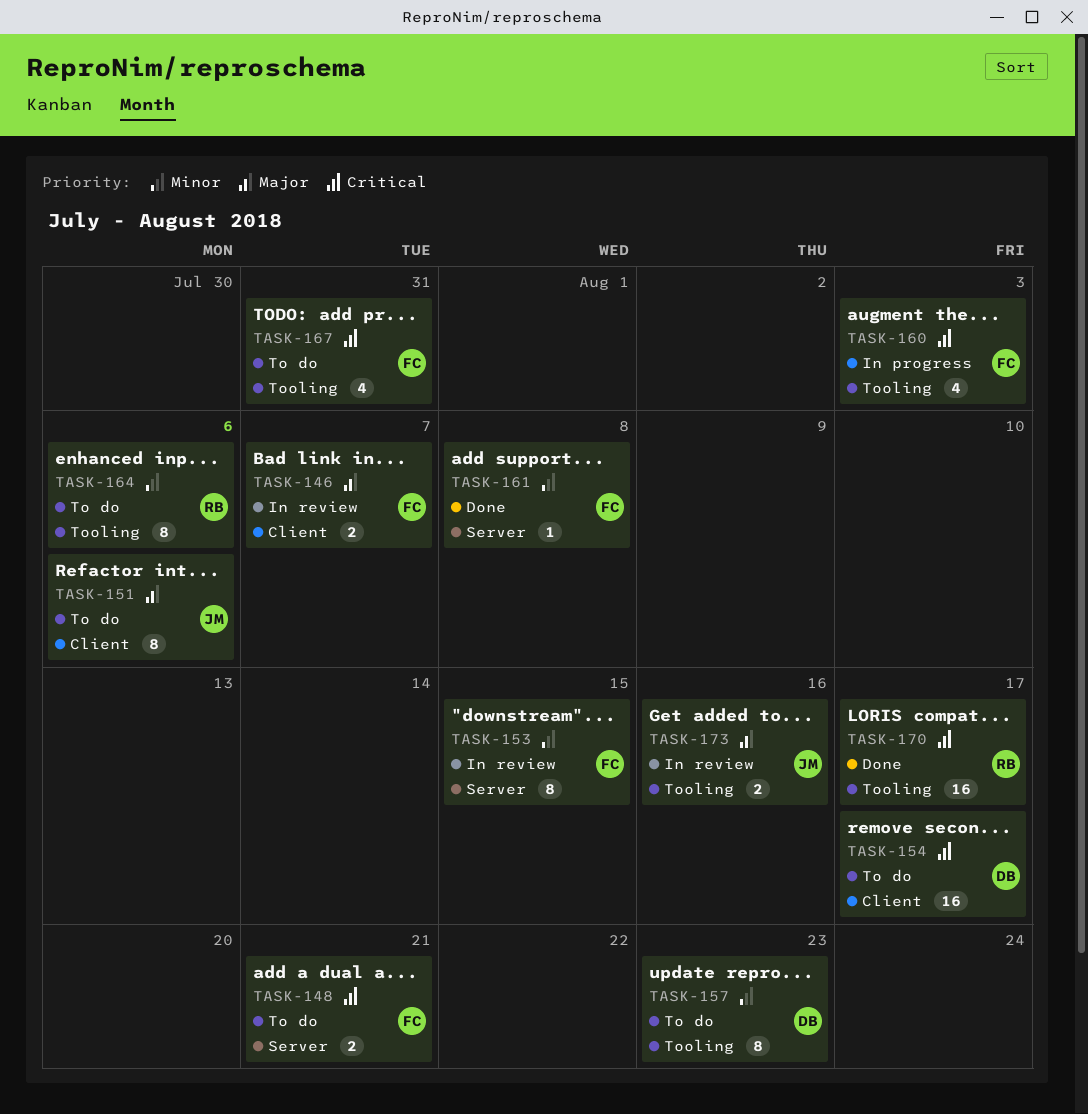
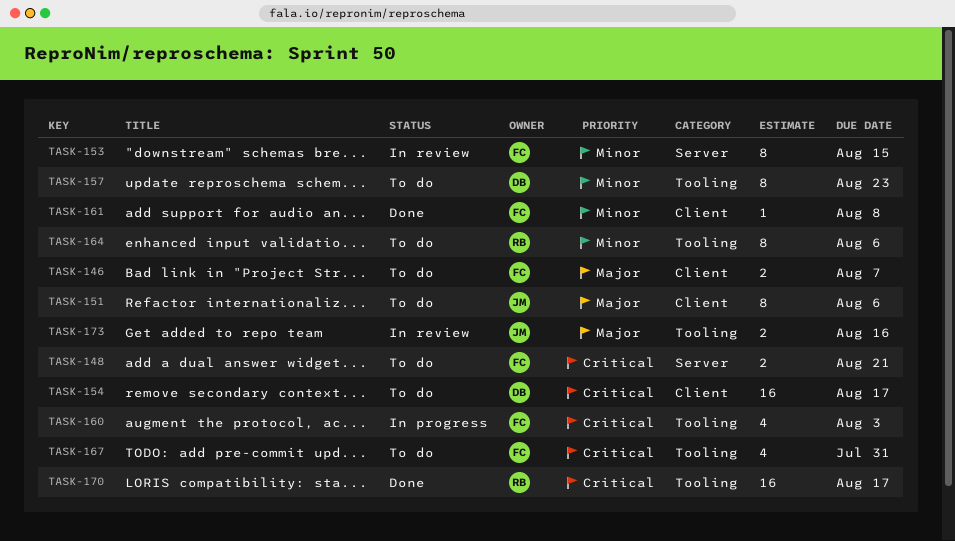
TASK-146, status: In review -> To do
TASK-161, label: Server -> Client

